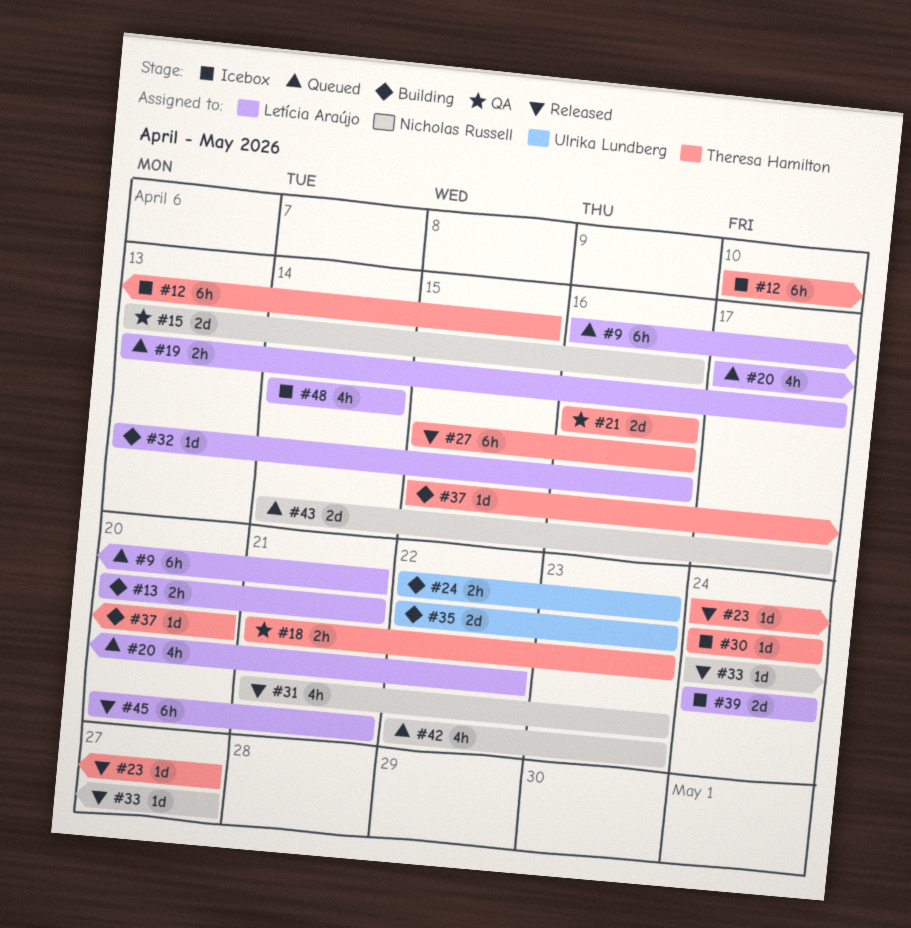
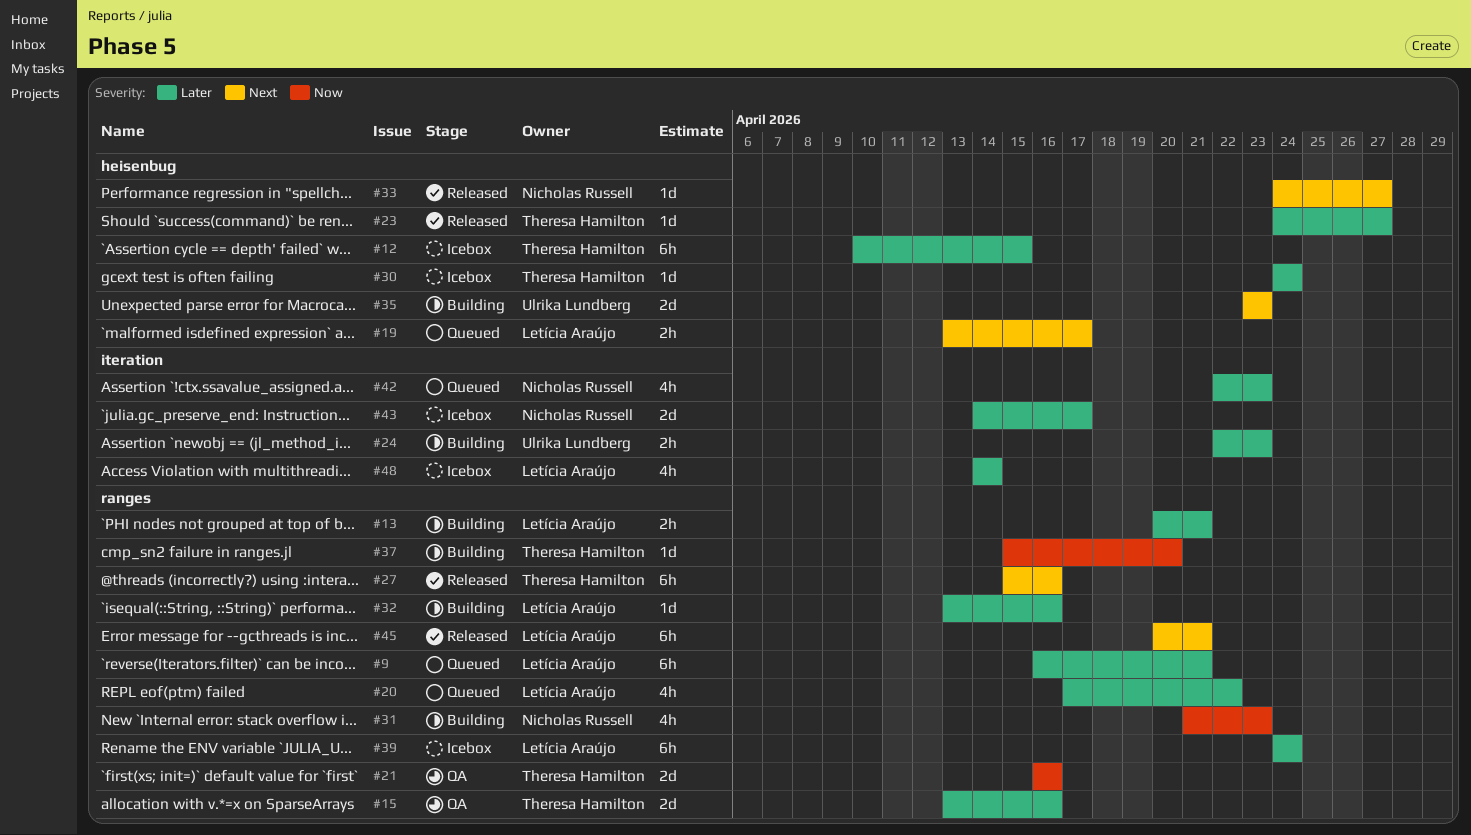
#15, owner: Nicholas Russell -> Theresa Hamilton
#18: present -> none
#31, status: Released -> Building
#35, start: Apr 22 -> Apr 23
#39, estimate: 2d -> 6h
#43, status: Queued -> Icebox

